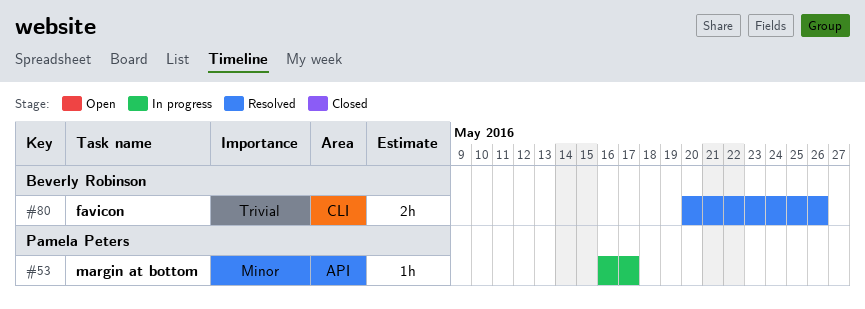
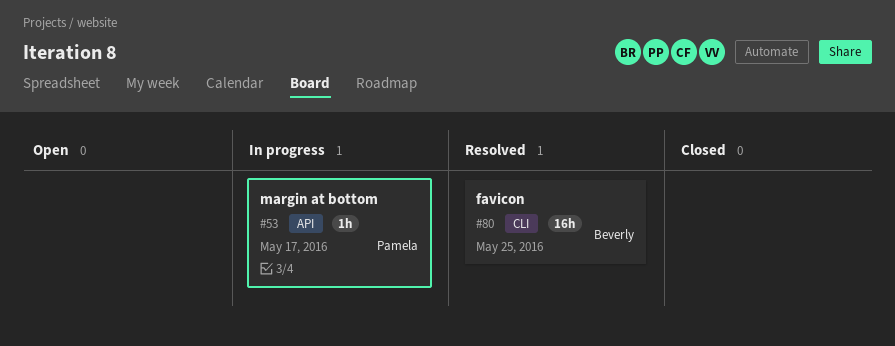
#80, estimate: 2h -> 16h
#80, due: May 26 -> May 25

